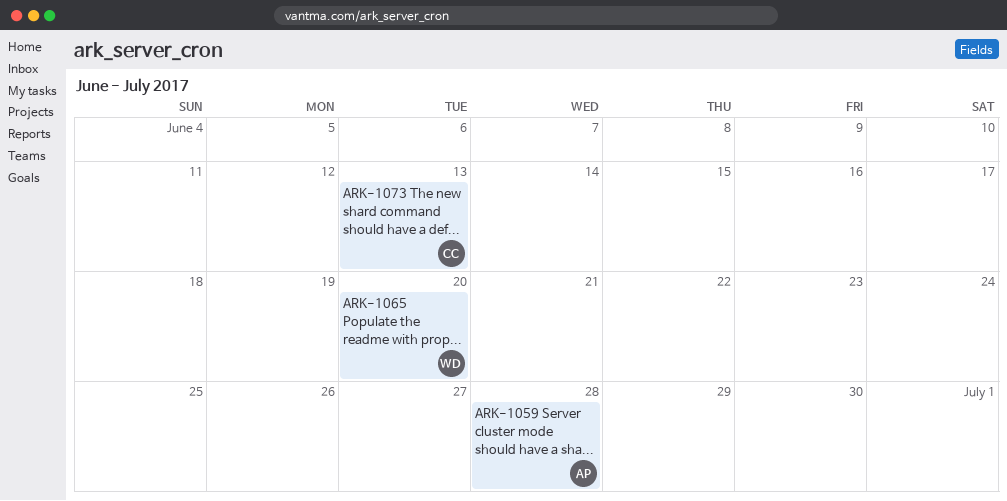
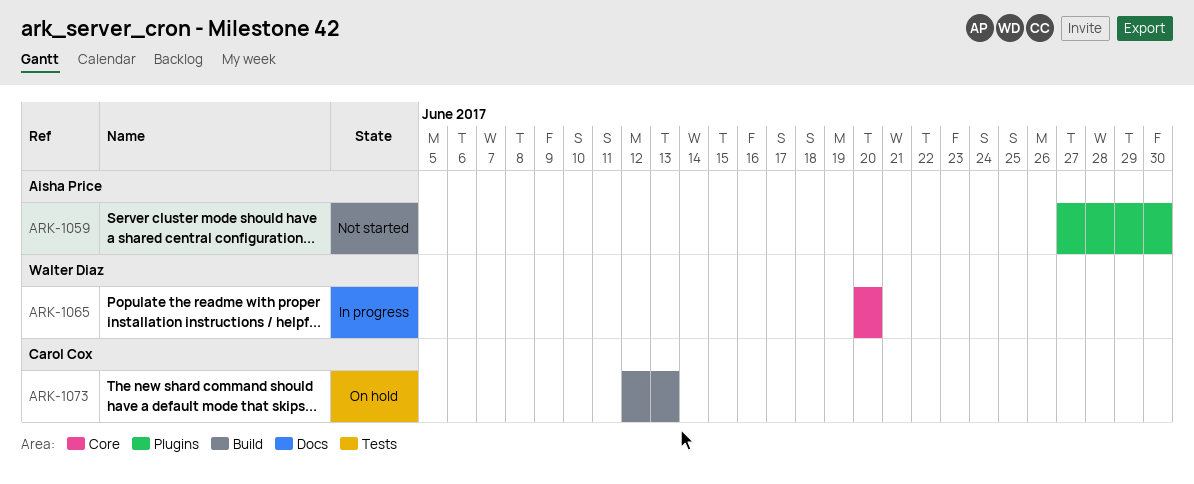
ARK-1059, due: Jun 28 -> Jun 30

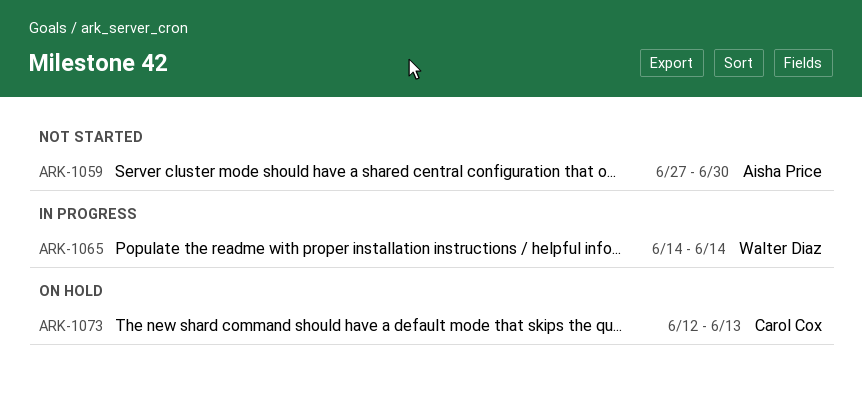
ARK-1065, start: Jun 20 -> Jun 14
ARK-1065, due: Jun 20 -> Jun 14

